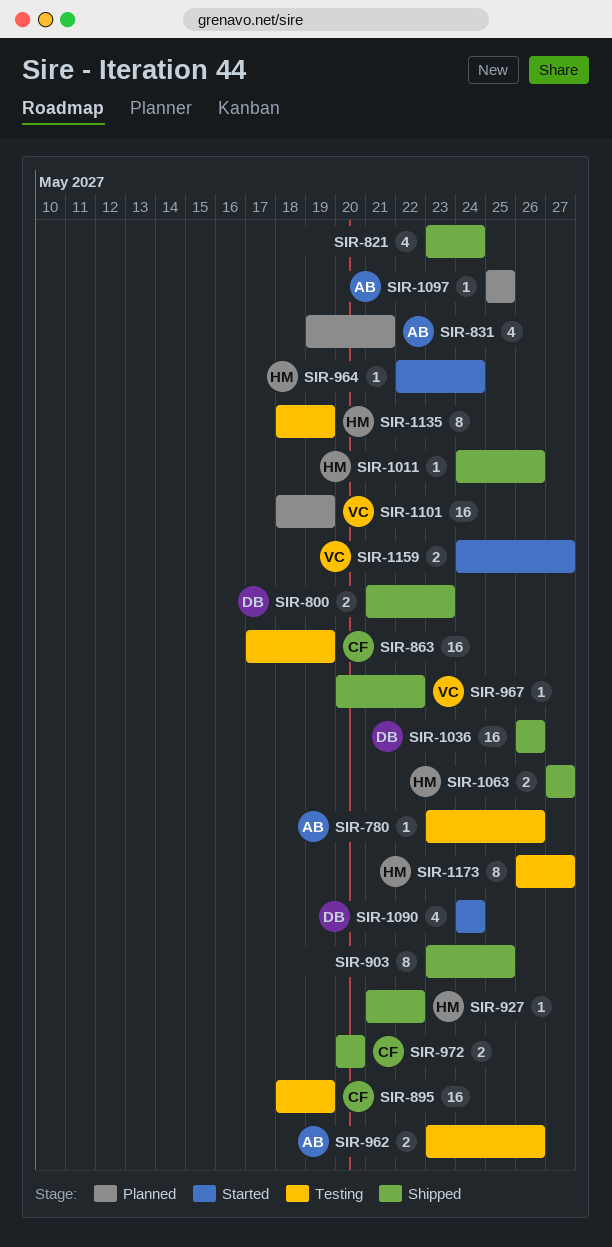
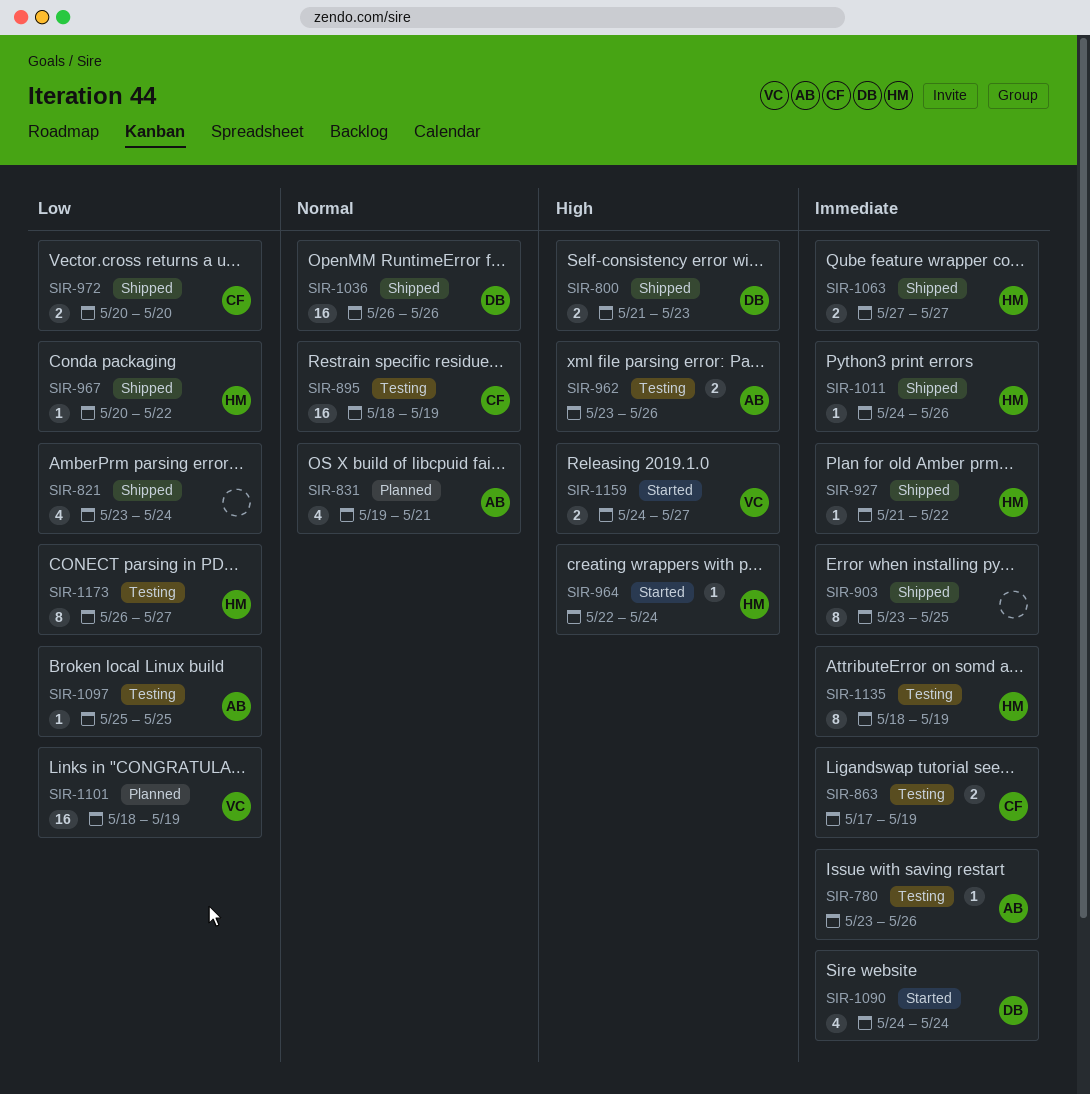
SIR-863, estimate: 16 -> 2
SIR-967, owner: VC -> HM
SIR-1097, status: Planned -> Testing

